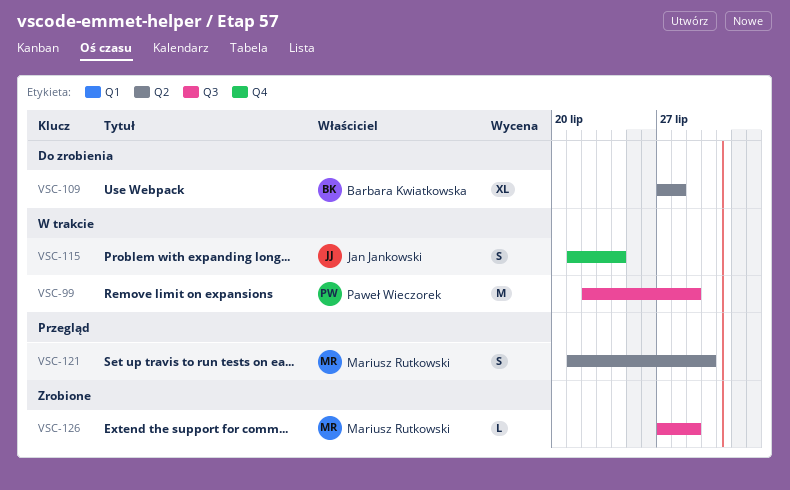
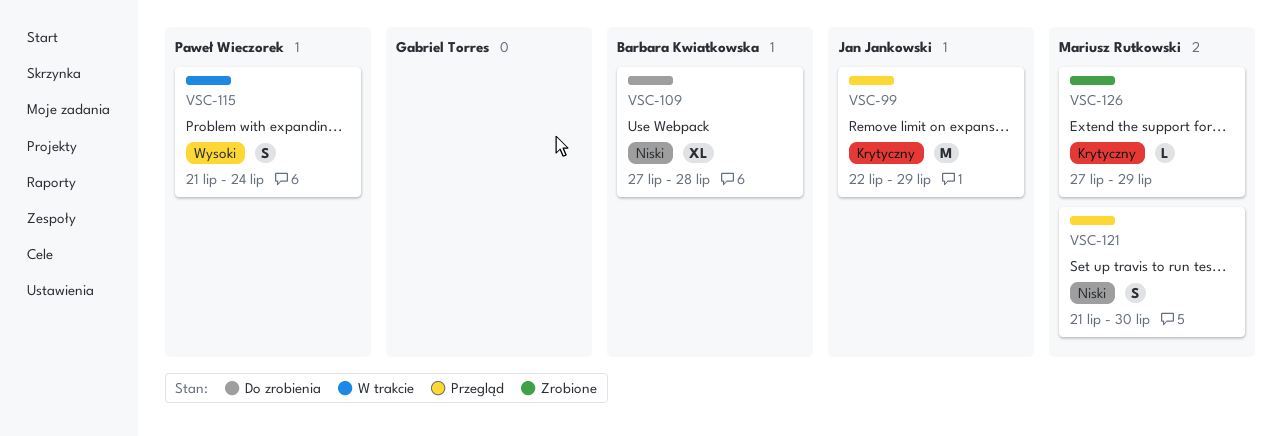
VSC-99, status: W trakcie -> Przegląd
VSC-99, owner: Paweł Wieczorek -> Jan Jankowski
VSC-115, owner: Jan Jankowski -> Paweł Wieczorek

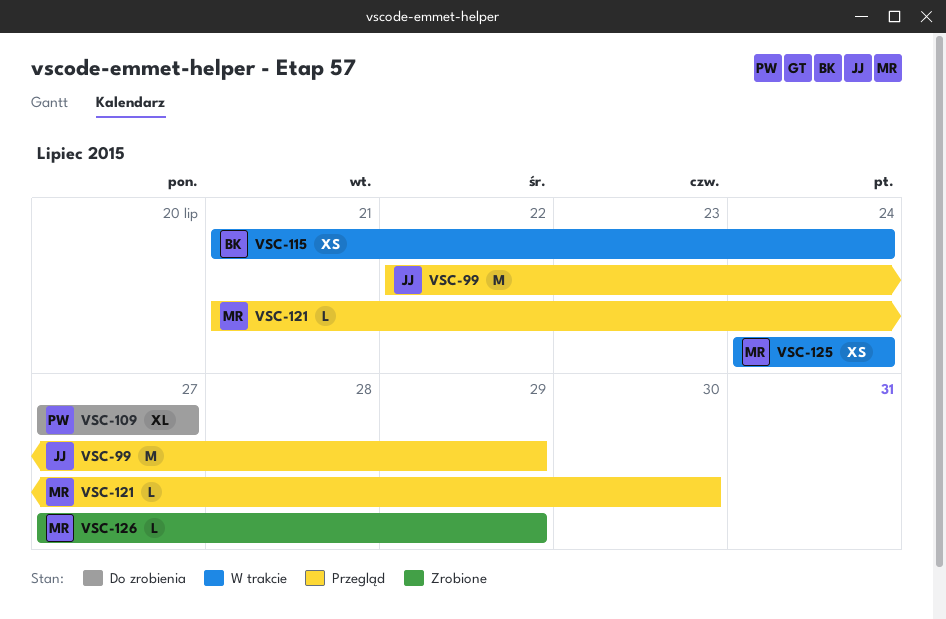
VSC-109, owner: Barbara Kwiatkowska -> Paweł Wieczorek
VSC-109, due: Jul 28 -> Jul 27
VSC-115, owner: Paweł Wieczorek -> Barbara Kwiatkowska
VSC-115, estimate: S -> XS
VSC-121, estimate: S -> L
VSC-125: none -> present

